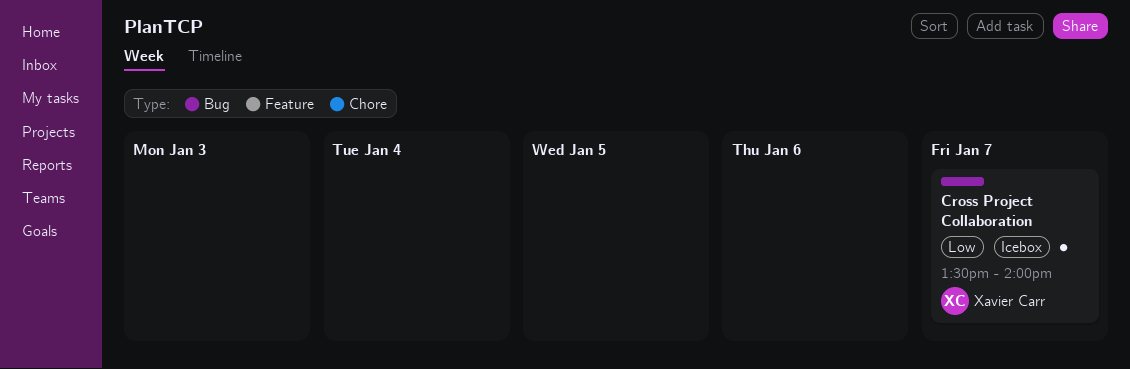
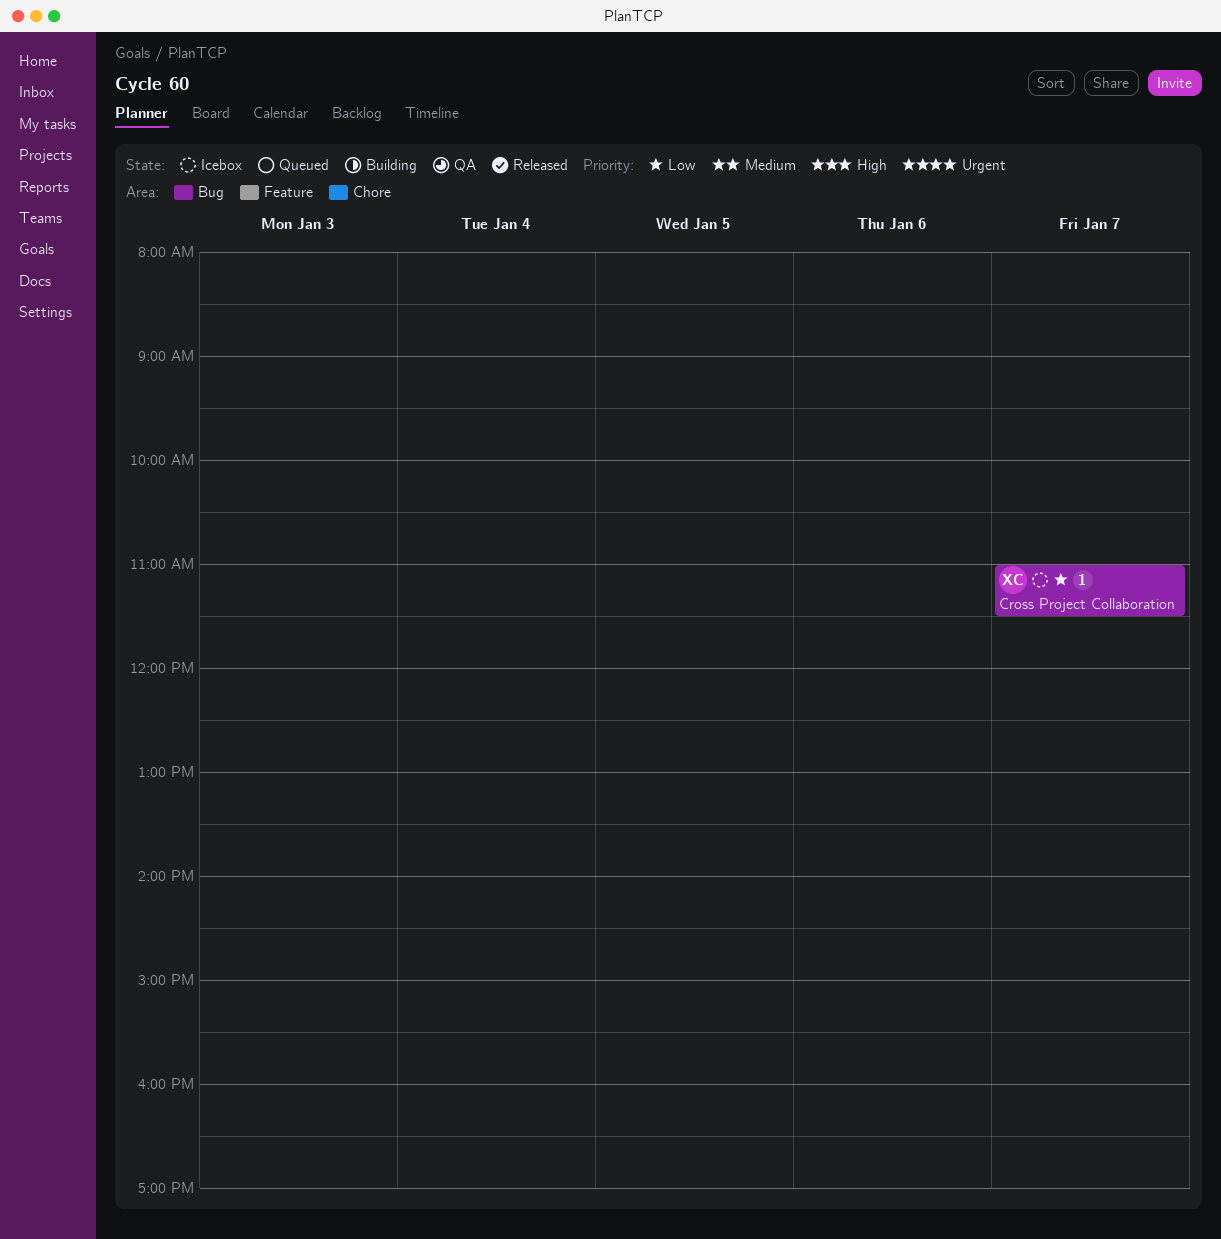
Cross Project Collaboration, begins: 13:30 -> 11:00
Cross Project Collaboration, ends: 14:00 -> 11:30

